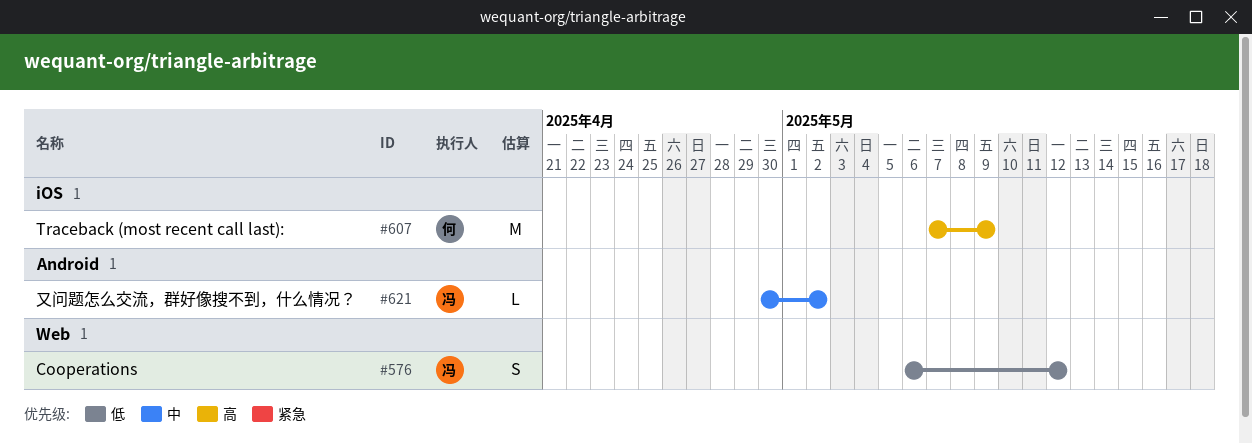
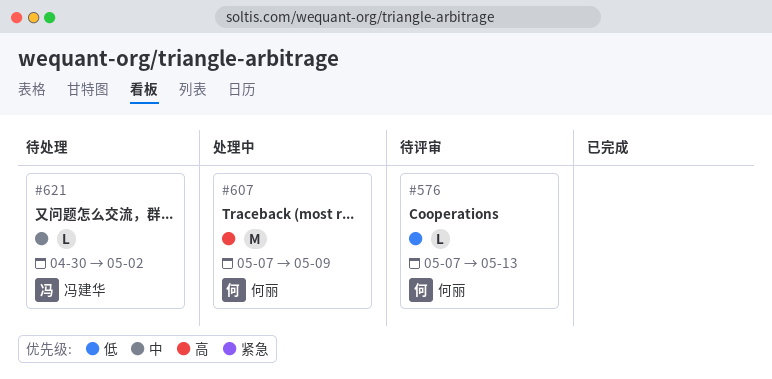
#576, owner: 冯建华 -> 何丽
#576, estimate: S -> L
#576, start: May 6 -> May 7
#576, due: May 12 -> May 13

